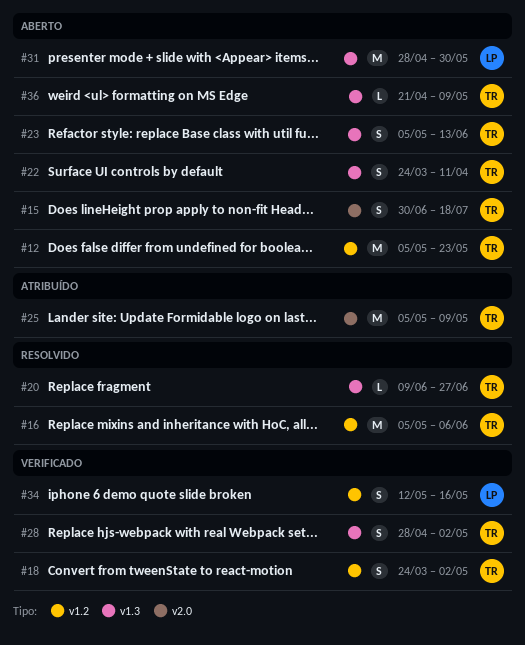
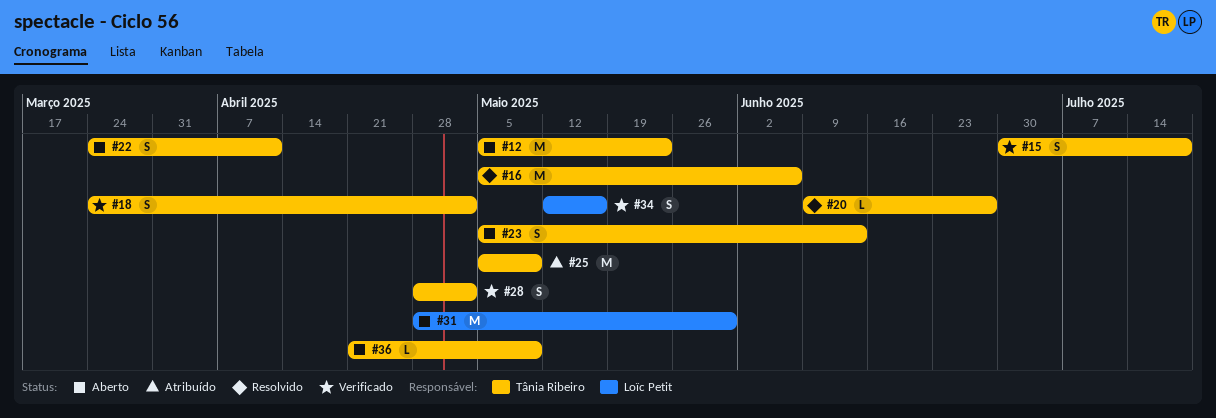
#15, status: Aberto -> Verificado

